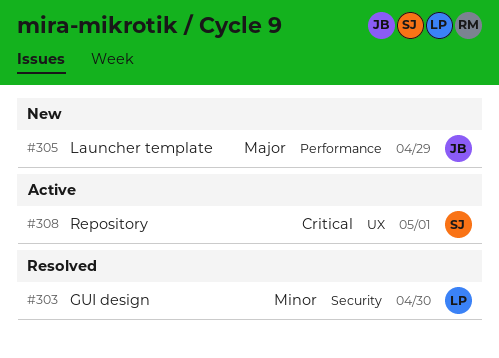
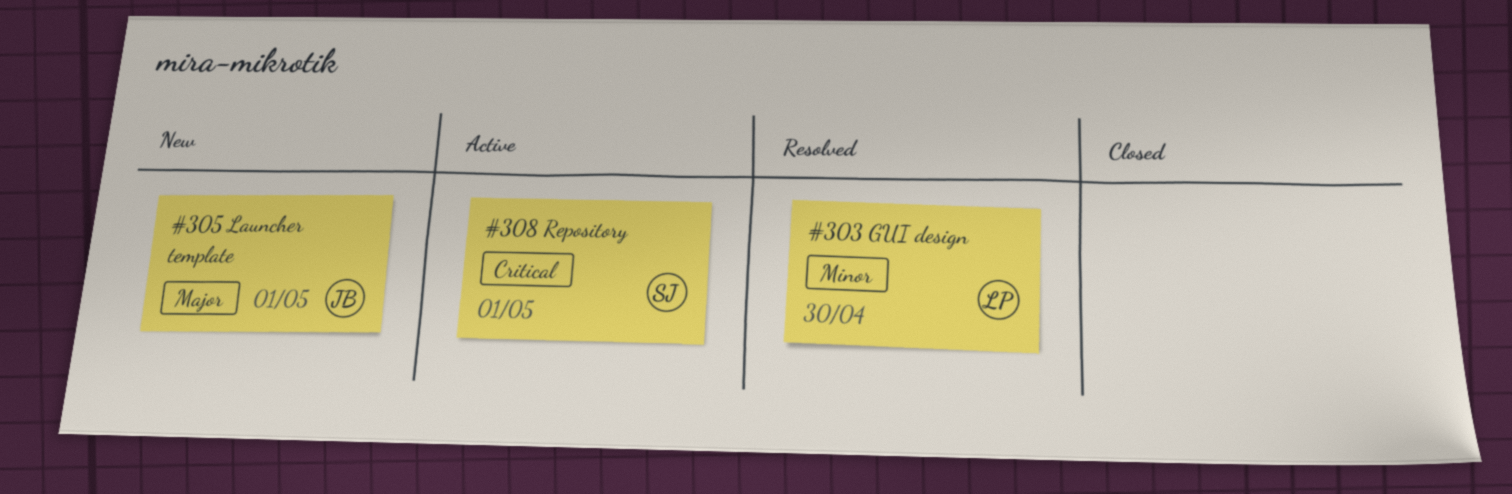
#305, due: Apr 29 -> May 1

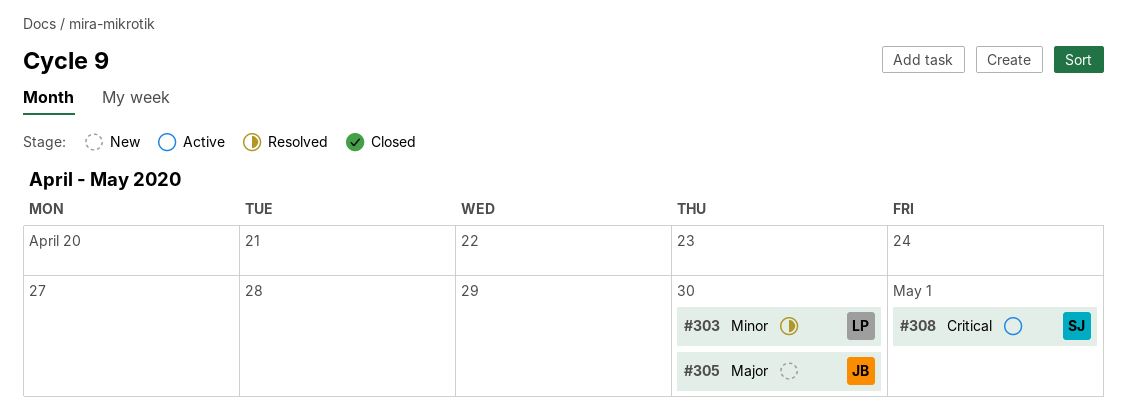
#305, due: May 1 -> Apr 30

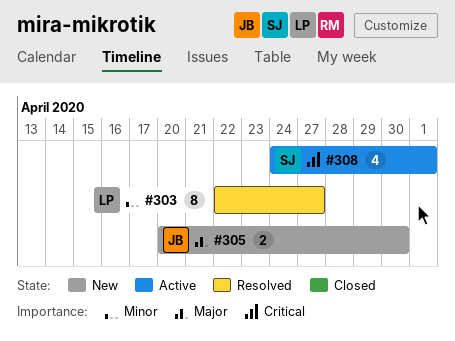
#303, due: Apr 30 -> Apr 27

